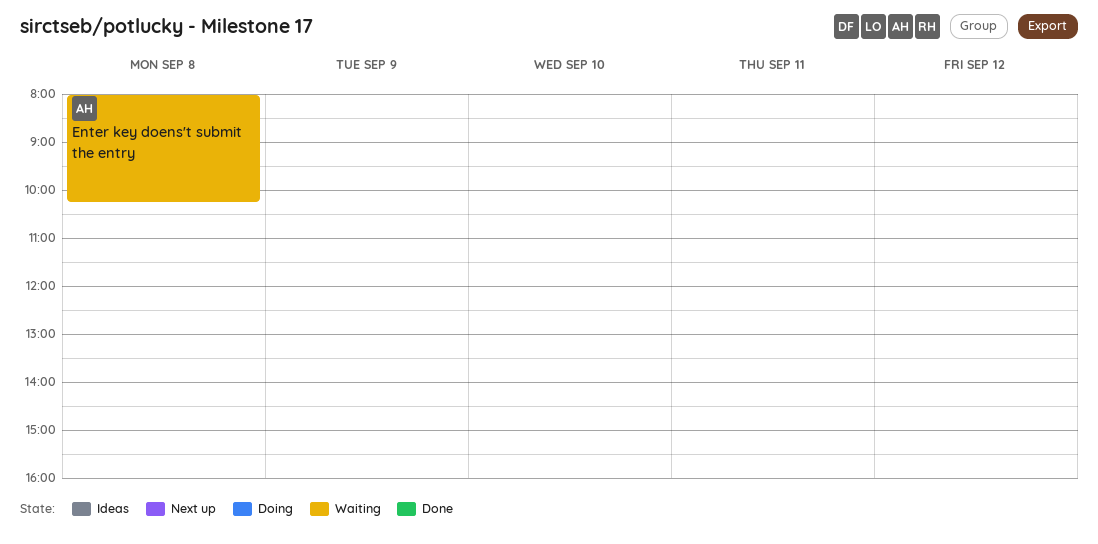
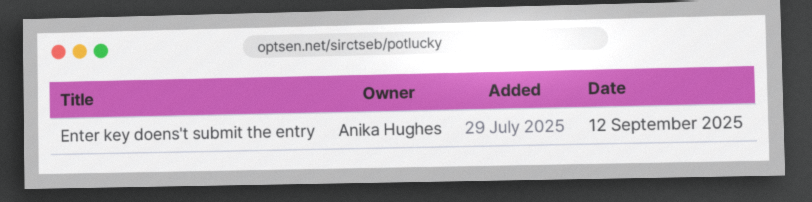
Enter key doens't submit the entry, day: Sep 8 -> Sep 12

